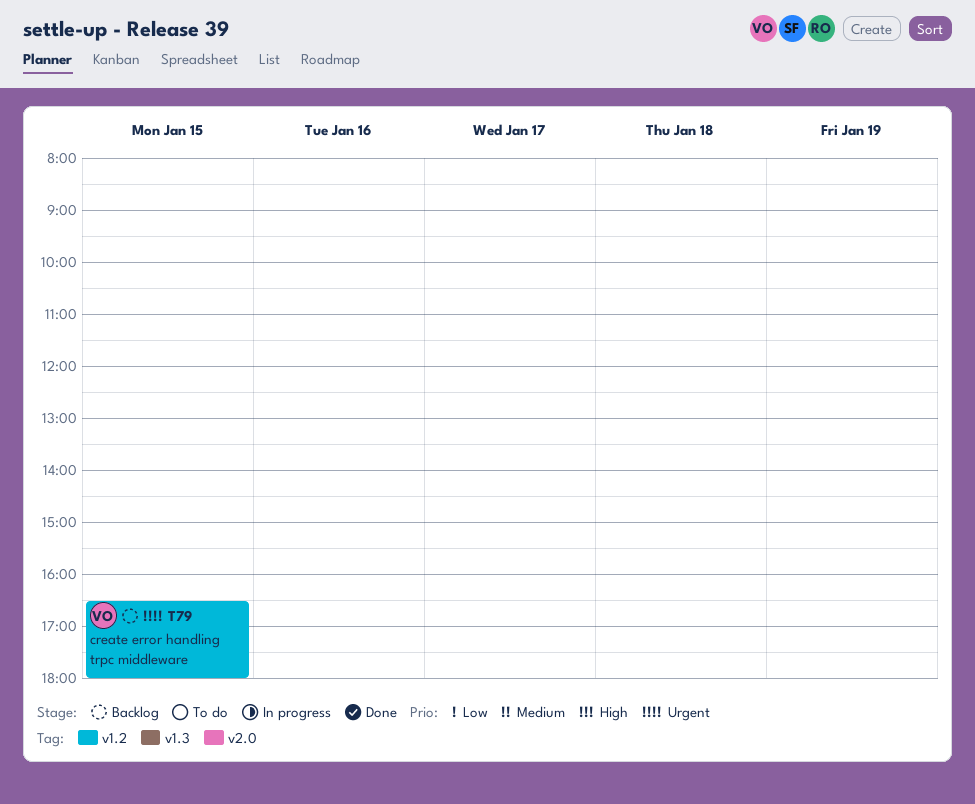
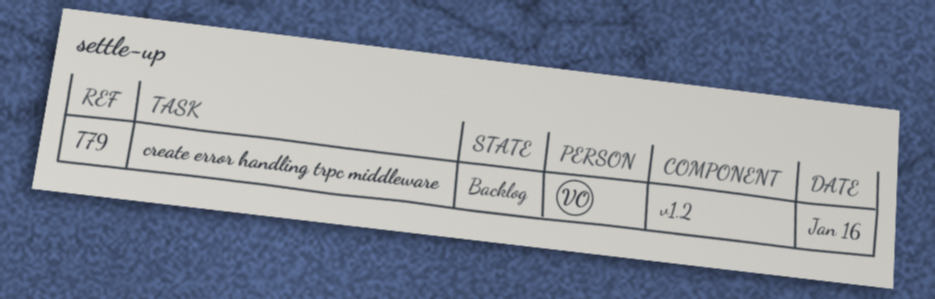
T79, day: Jan 15 -> Jan 16

